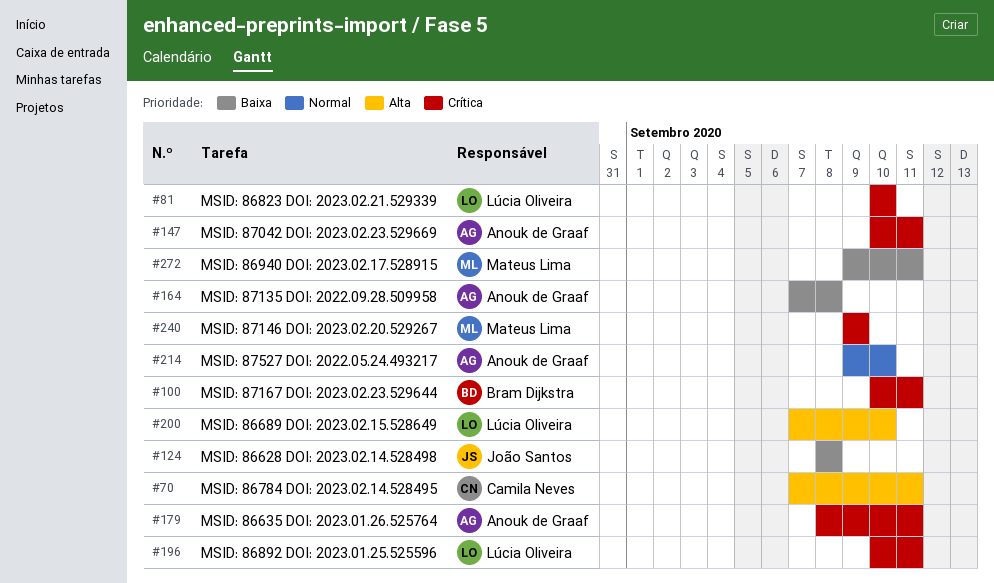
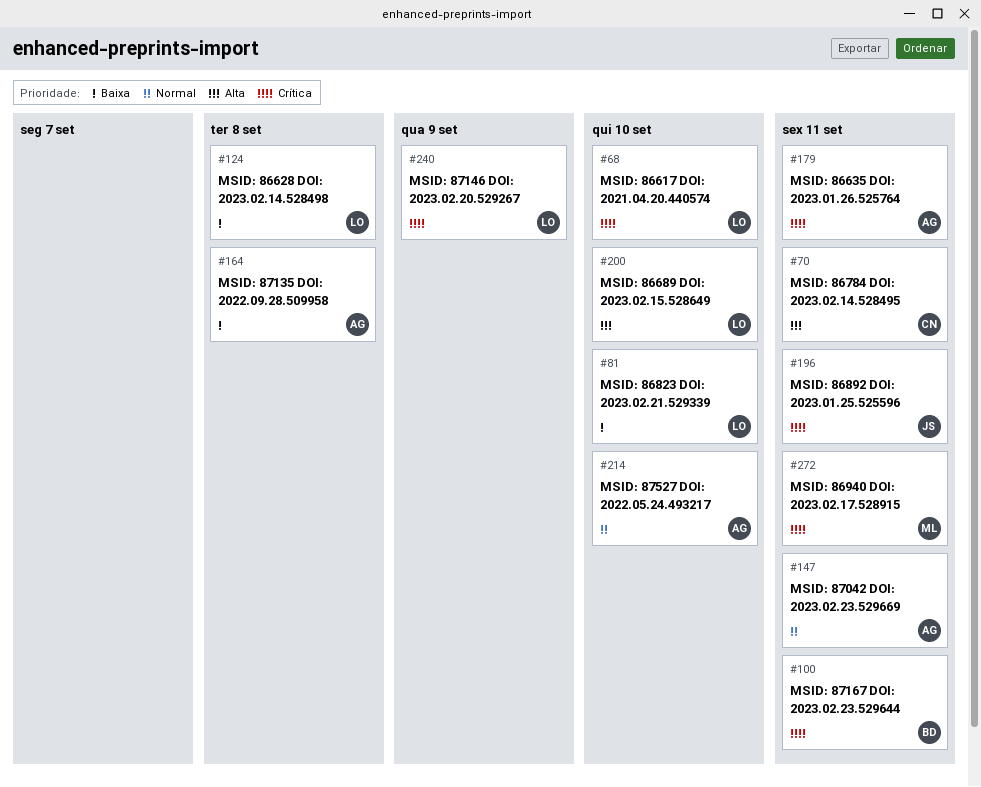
#68: none -> present
#81, priority: Crítica -> Baixa
#124, owner: João Santos -> Lúcia Oliveira
#147, priority: Crítica -> Normal
#196, owner: Lúcia Oliveira -> João Santos
#240, owner: Mateus Lima -> Lúcia Oliveira
#272, priority: Baixa -> Crítica

